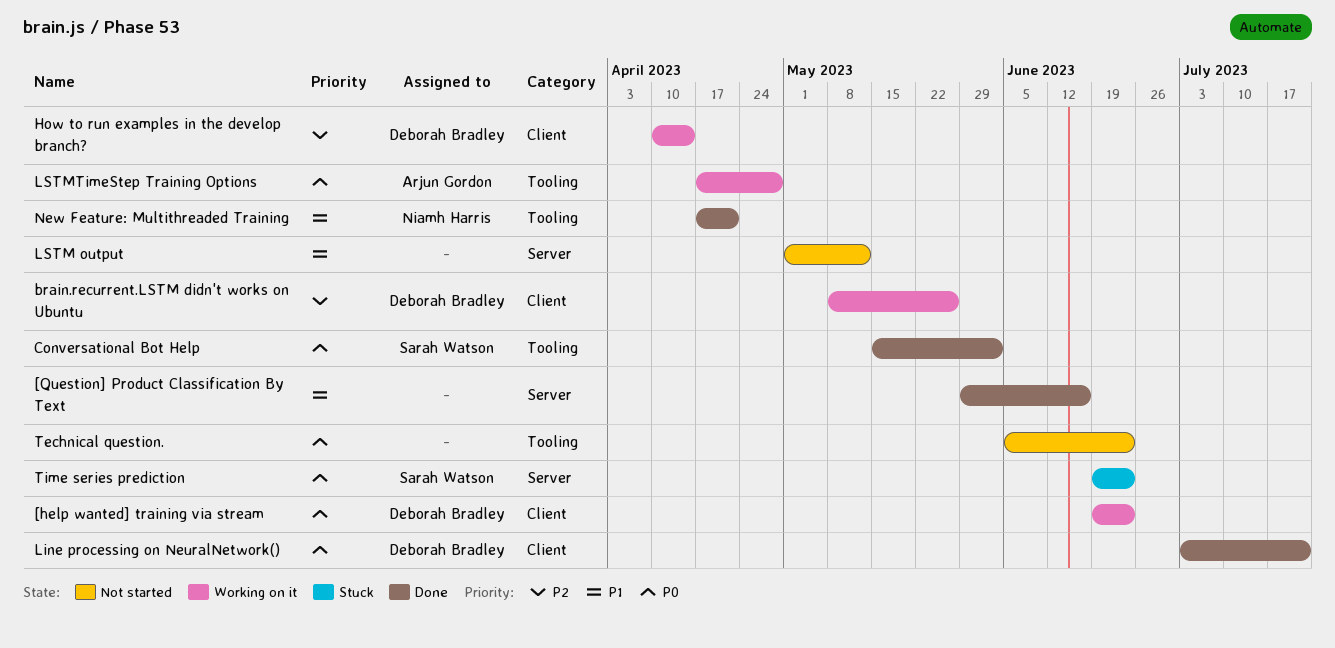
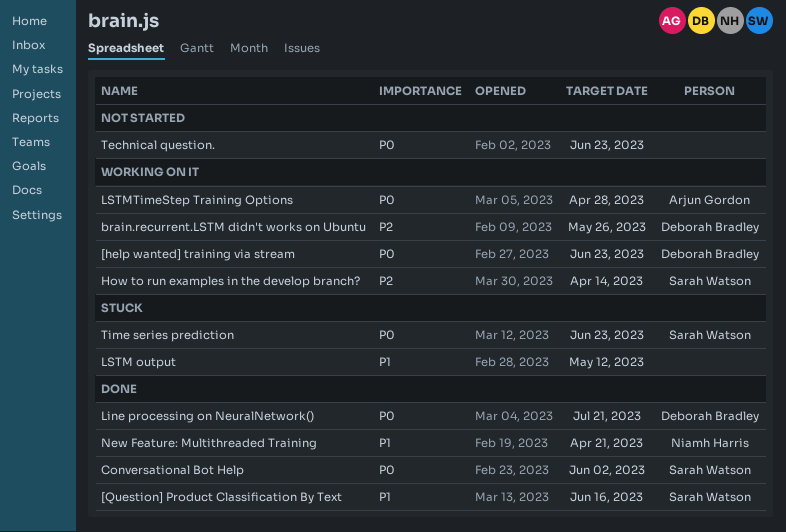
[Question] Product Classification By Text, owner: none -> Sarah Watson
How to run examples in the develop branch?, owner: Deborah Bradley -> Sarah Watson
LSTM output, status: Not started -> Stuck

